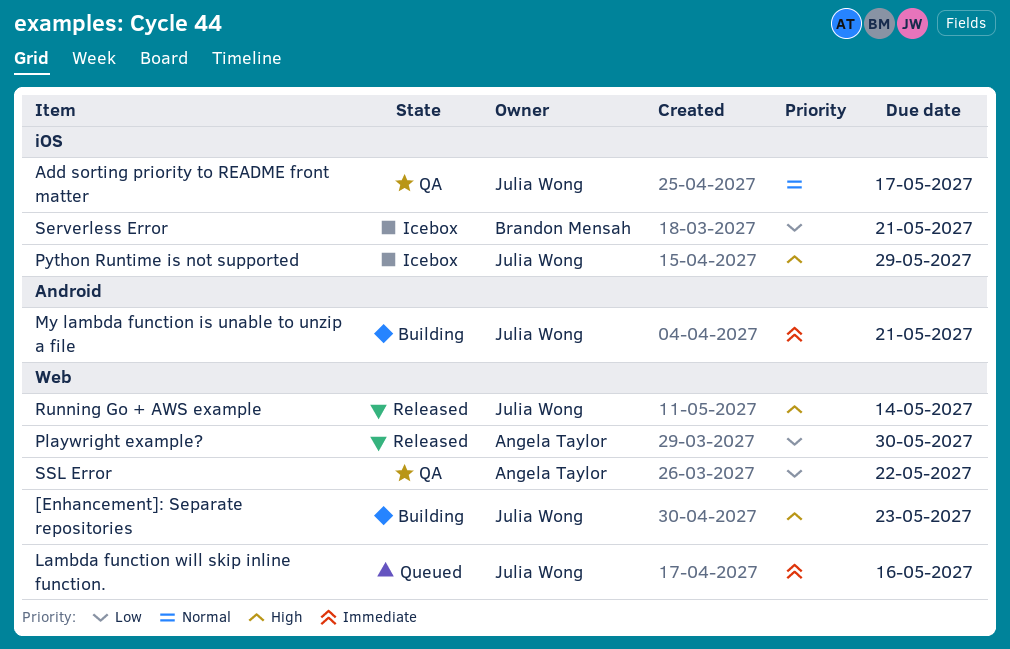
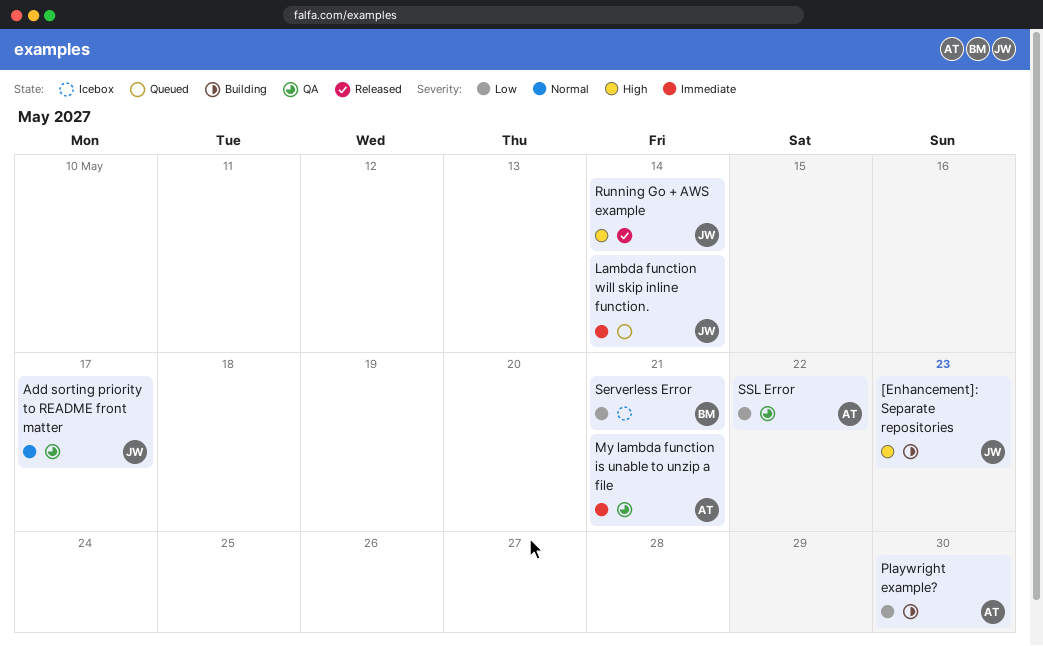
Lambda function will skip inline function., due: May 16 -> May 14
My lambda function is unable to unzip a file, status: Building -> QA
My lambda function is unable to unzip a file, owner: Julia Wong -> Angela Taylor
Playwright example?, status: Released -> Building
Python Runtime is not supported: present -> none

